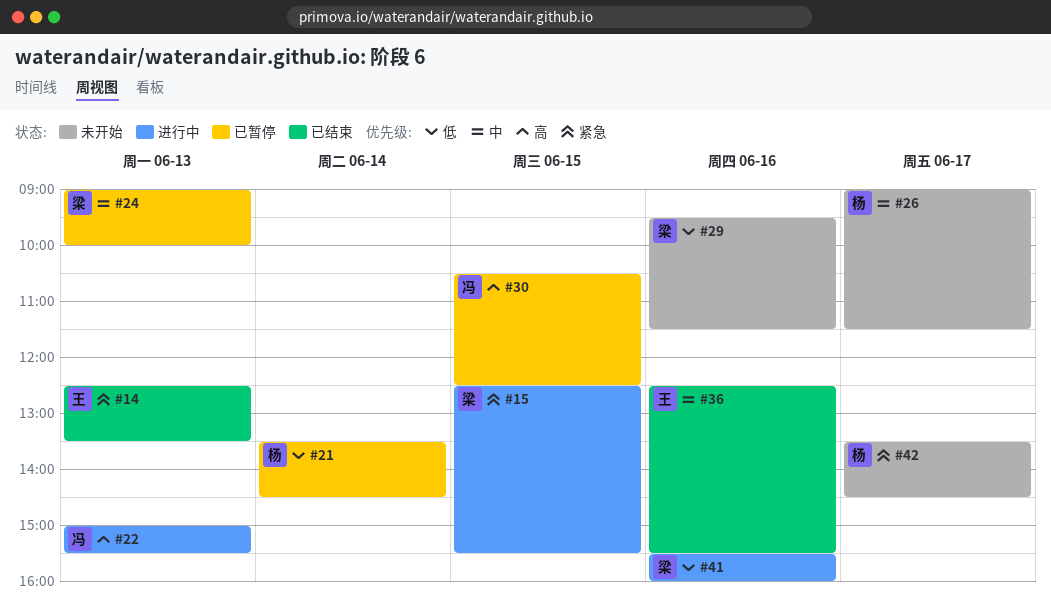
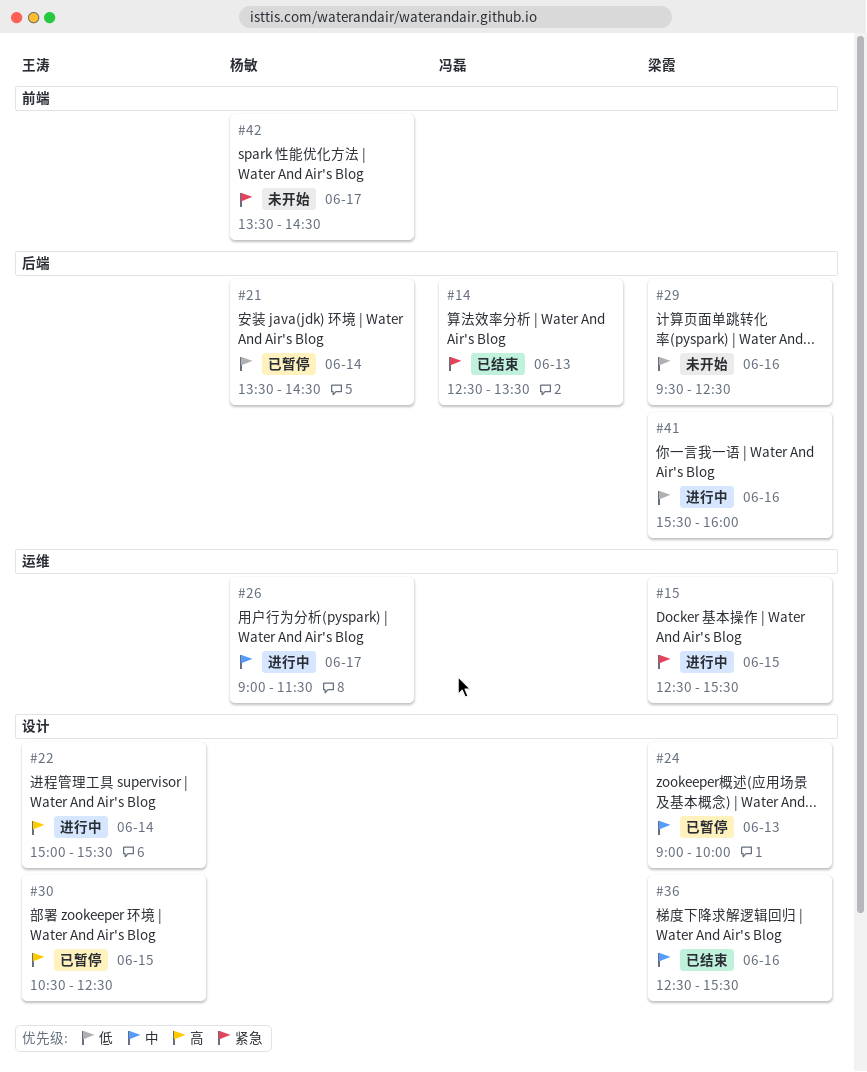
#14, owner: 王涛 -> 冯磊
#22, owner: 冯磊 -> 王涛
#22, day: Jun 13 -> Jun 14
#26, status: 未开始 -> 进行中
#29, ends: 11:30 -> 12:30
#30, owner: 冯磊 -> 王涛
#36, owner: 王涛 -> 梁霞

